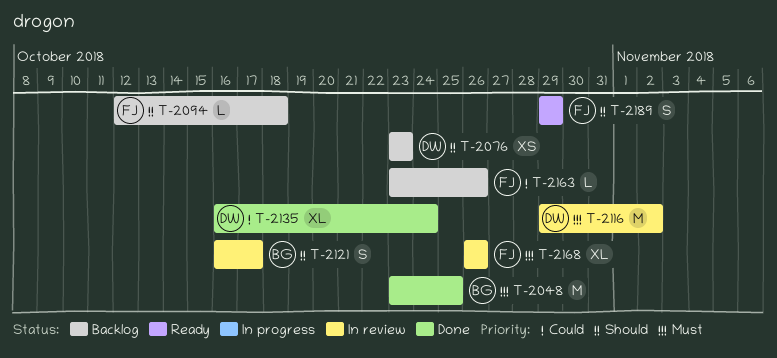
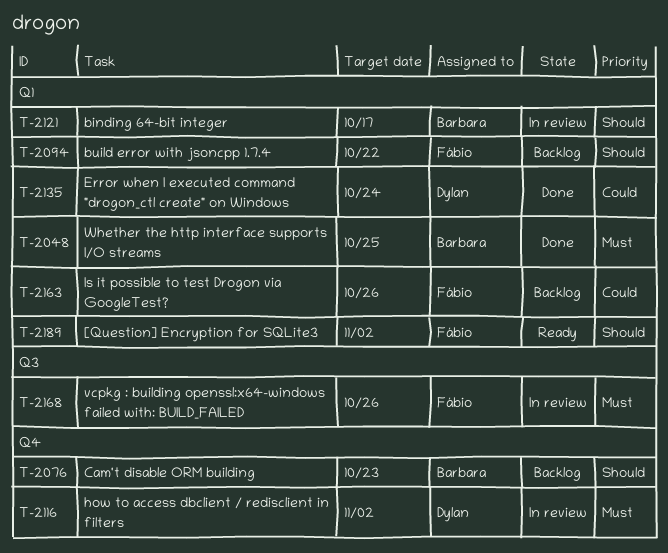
T-2076, owner: Dylan -> Barbara
T-2094, due: Oct 18 -> Oct 22
T-2189, due: Oct 29 -> Nov 2

